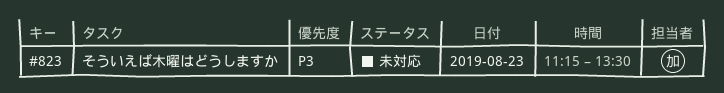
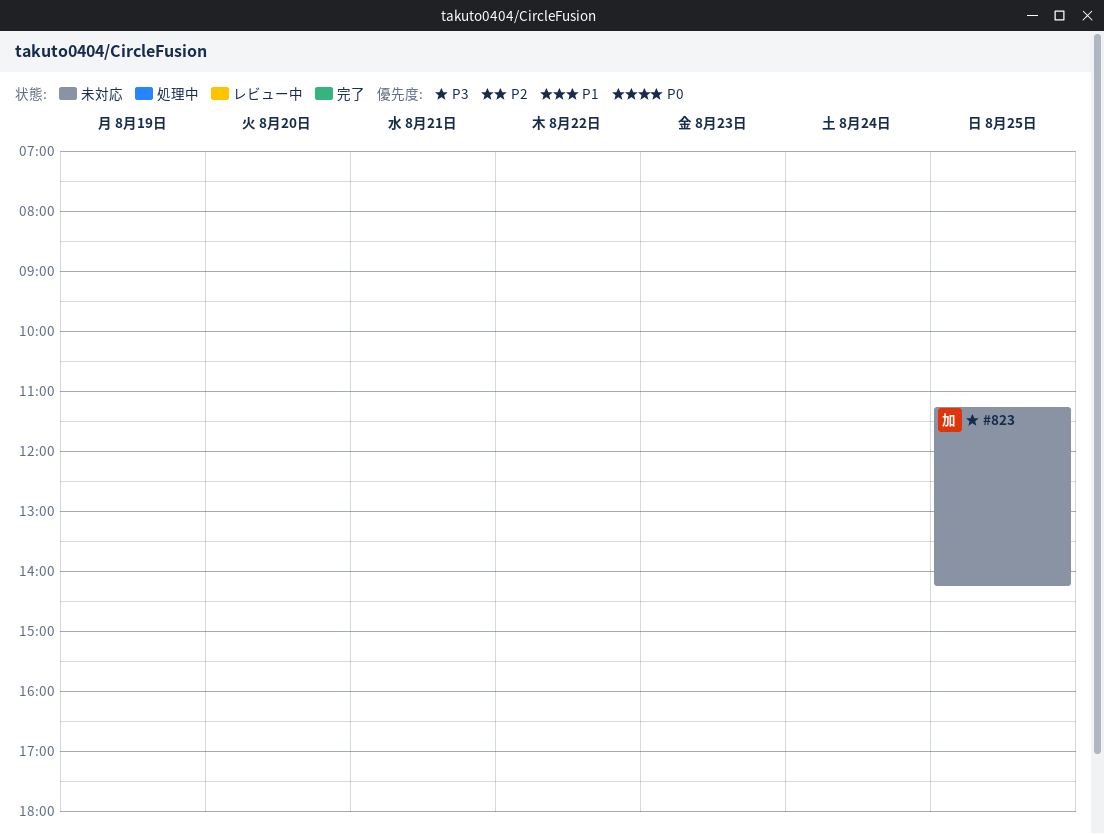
#823, day: Aug 23 -> Aug 25
#823, ends: 13:30 -> 14:15

